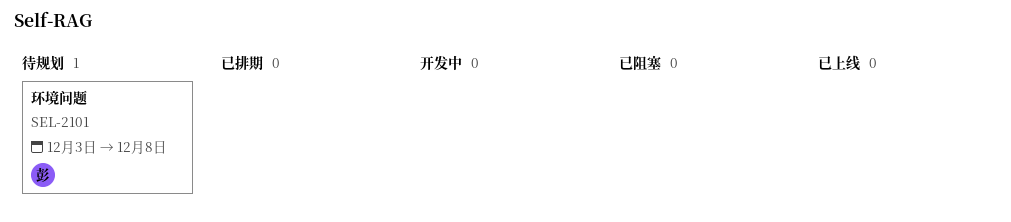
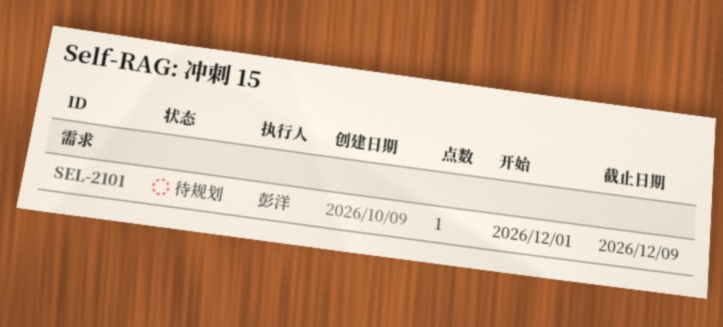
SEL-2101, start: Dec 3 -> Dec 1
SEL-2101, due: Dec 8 -> Dec 9

